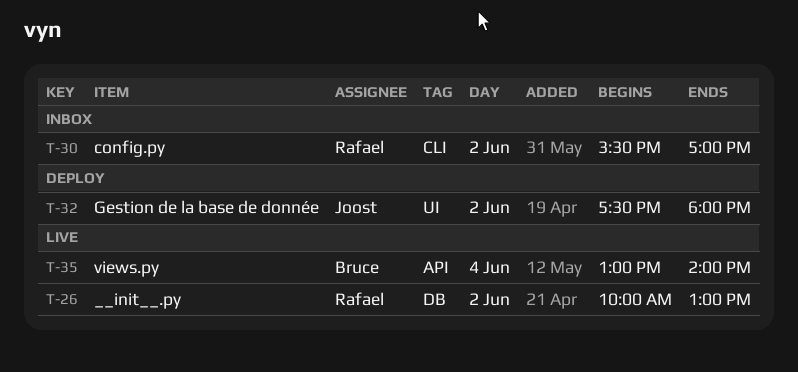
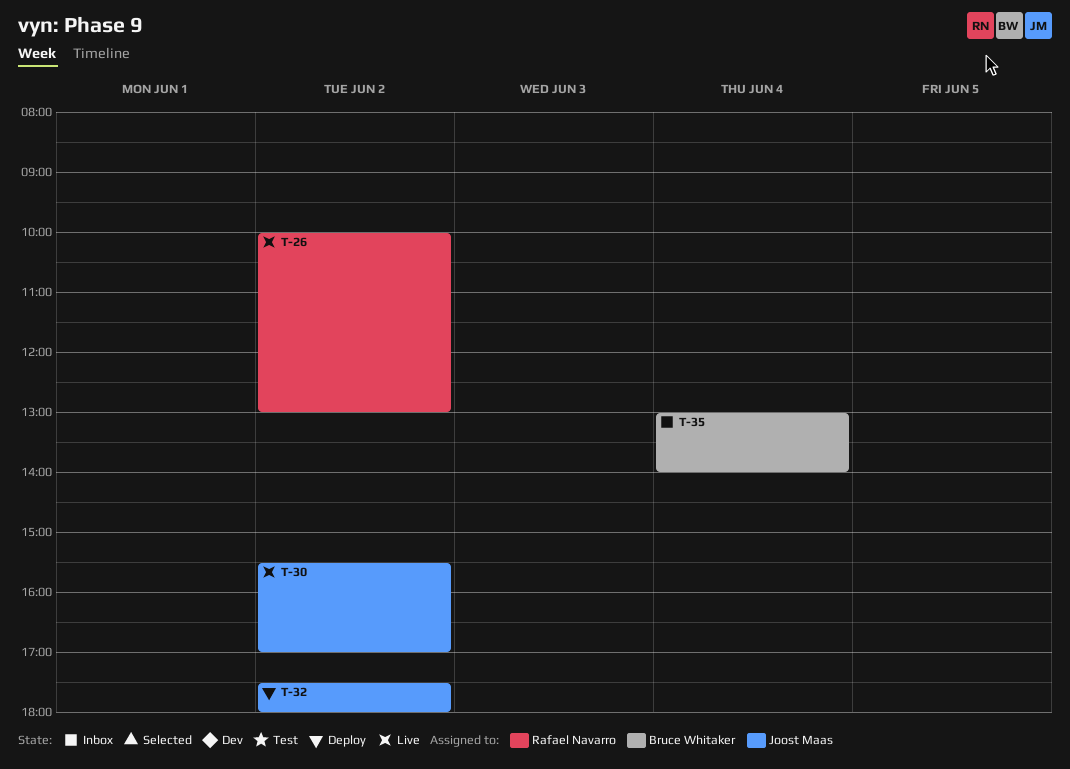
T-30, status: Inbox -> Live
T-30, owner: Rafael Navarro -> Joost Maas
T-35, status: Live -> Inbox

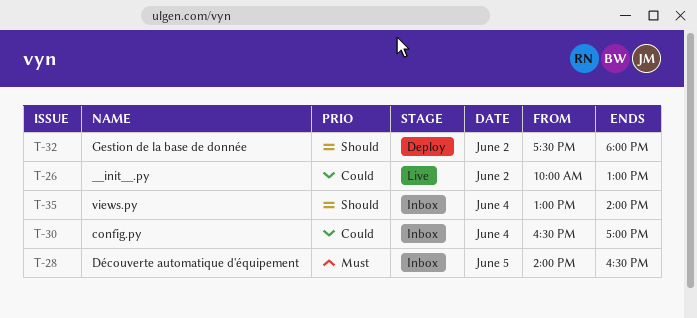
T-28: none -> present
T-30, status: Live -> Inbox
T-30, day: Jun 2 -> Jun 4
T-30, begins: 15:30 -> 16:30

